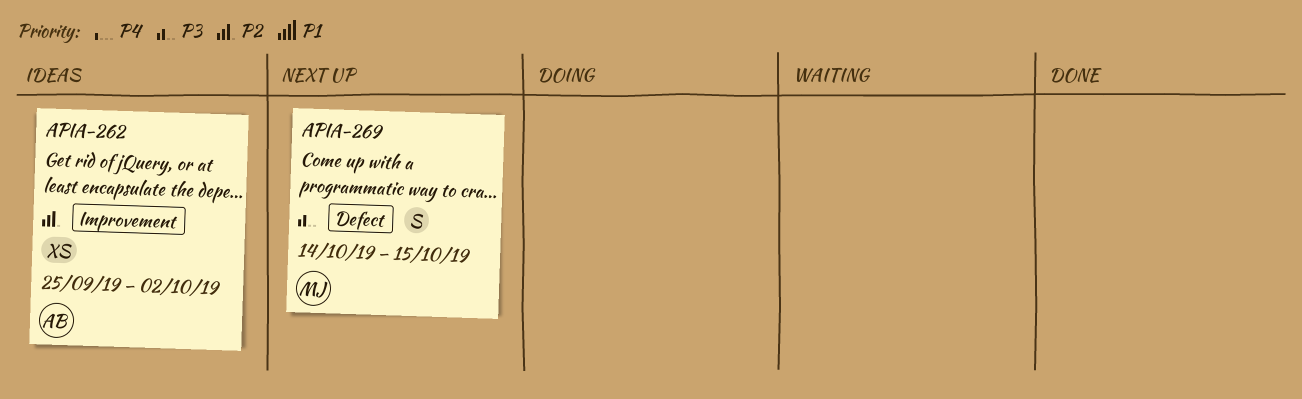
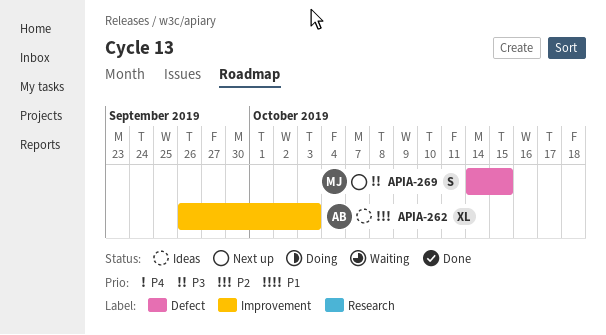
APIA-262, estimate: XS -> XL
APIA-262, start: Sep 25 -> Sep 26
APIA-262, due: Oct 2 -> Oct 3

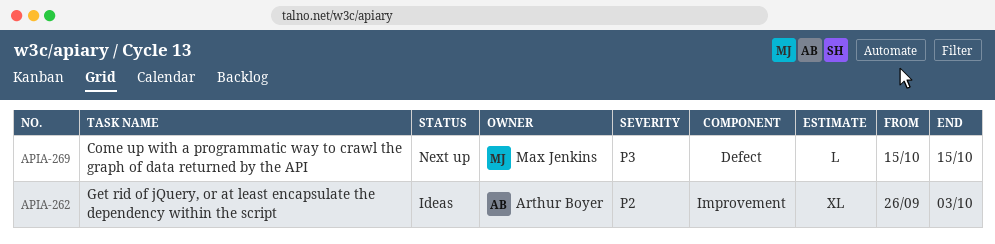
APIA-269, estimate: S -> L
APIA-269, start: Oct 14 -> Oct 15

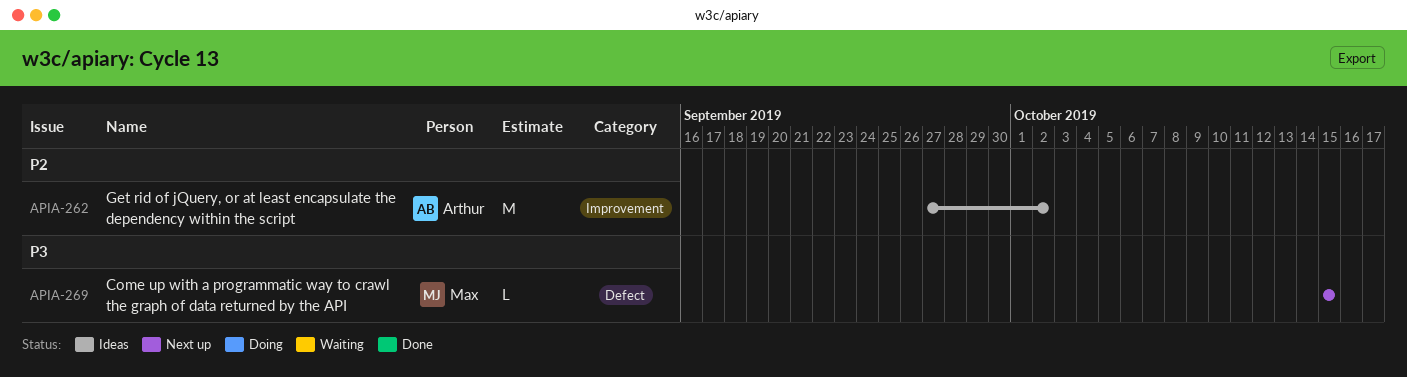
APIA-262, estimate: XL -> M
APIA-262, start: Sep 26 -> Sep 27
APIA-262, due: Oct 3 -> Oct 2

